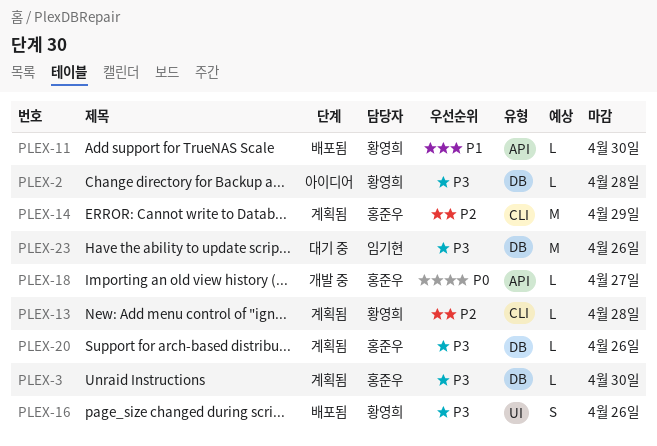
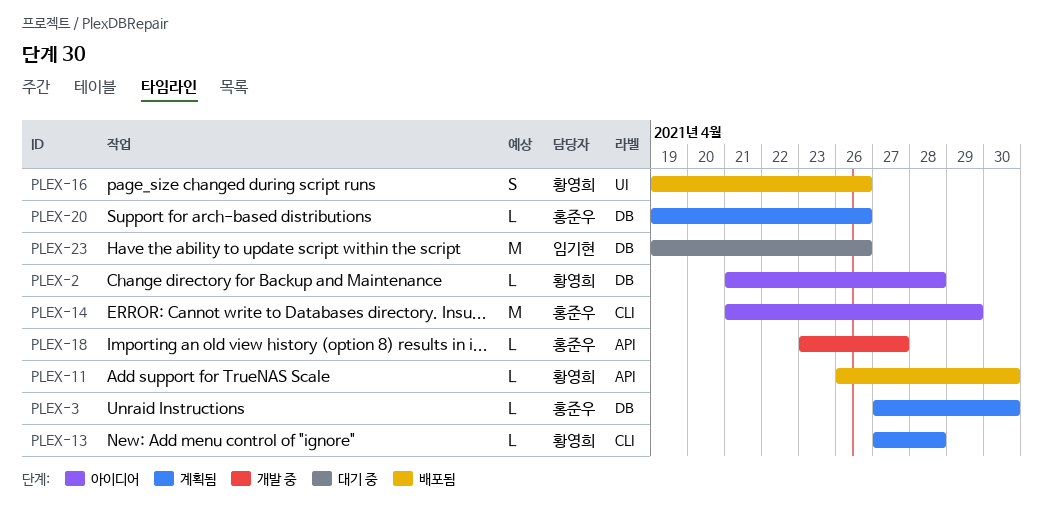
PLEX-14, status: 계획됨 -> 아이디어

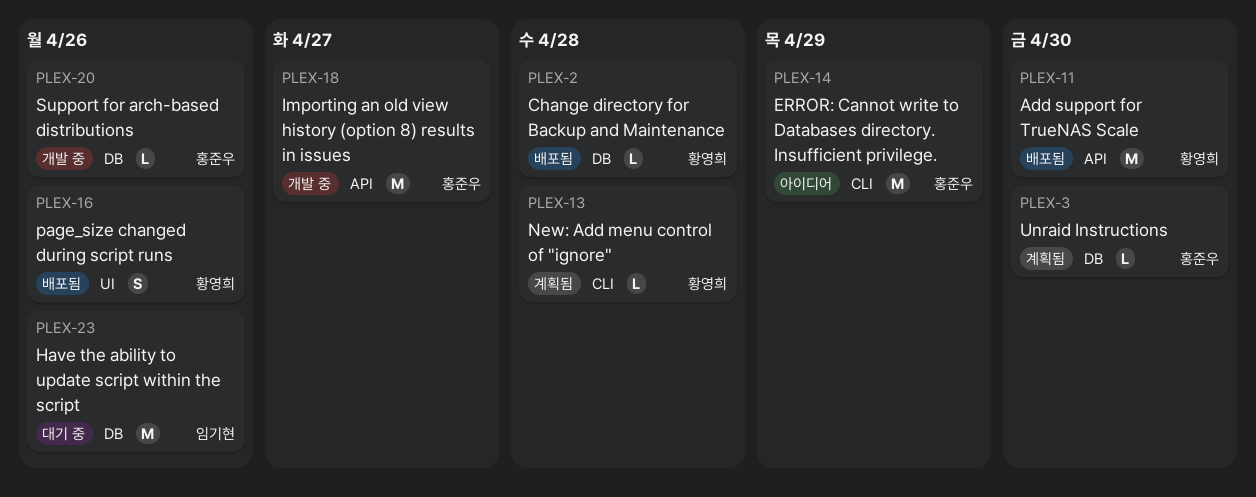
PLEX-2, status: 아이디어 -> 배포됨
PLEX-11, estimate: L -> M
PLEX-18, estimate: L -> M
PLEX-20, status: 계획됨 -> 개발 중

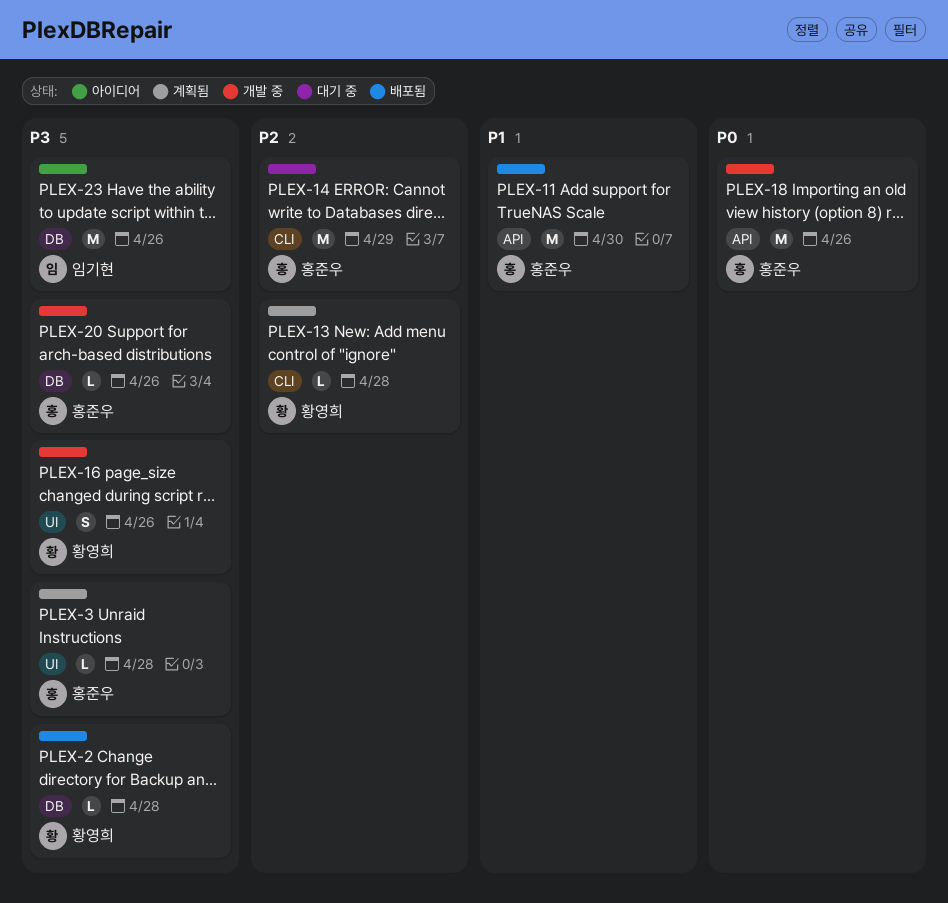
PLEX-3, label: DB -> UI
PLEX-3, due: Apr 30 -> Apr 28
PLEX-11, owner: 황영희 -> 홍준우
PLEX-14, status: 아이디어 -> 대기 중
PLEX-16, status: 배포됨 -> 개발 중
PLEX-18, due: Apr 27 -> Apr 26
PLEX-23, status: 대기 중 -> 아이디어

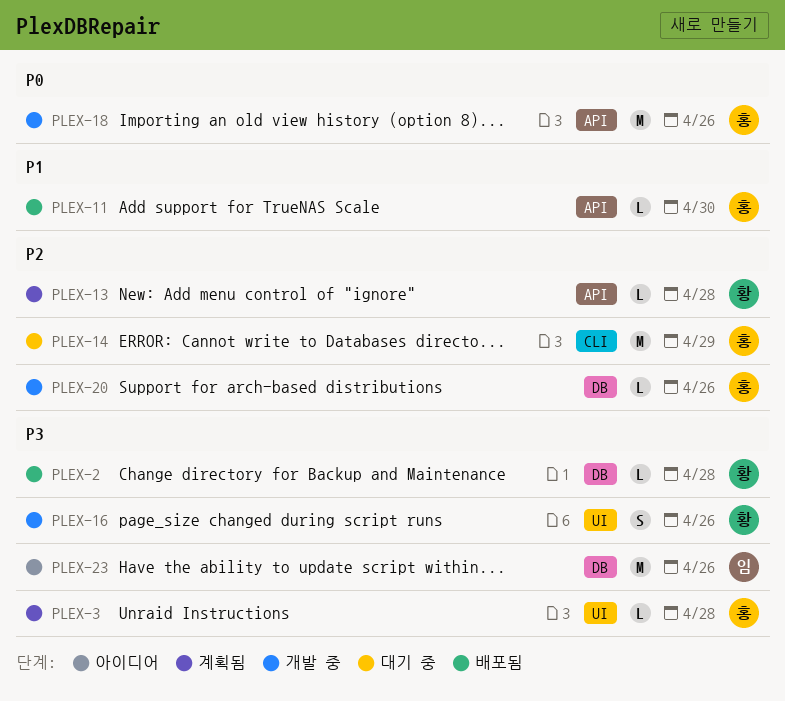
PLEX-11, estimate: M -> L
PLEX-13, label: CLI -> API
PLEX-20, priority: P3 -> P2

